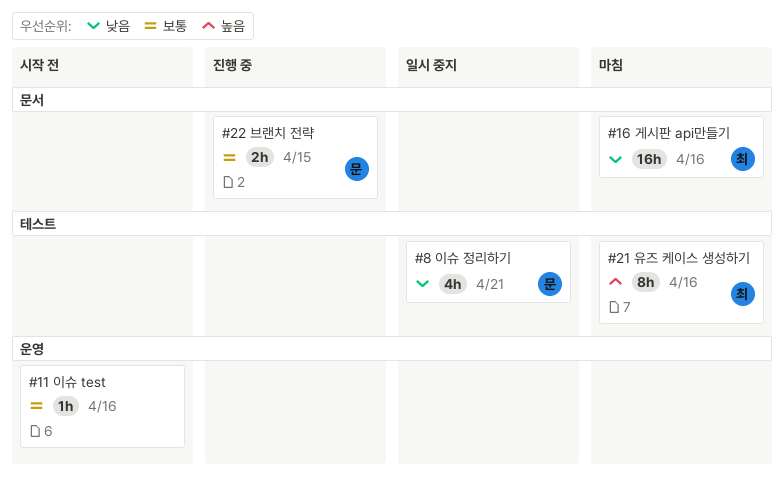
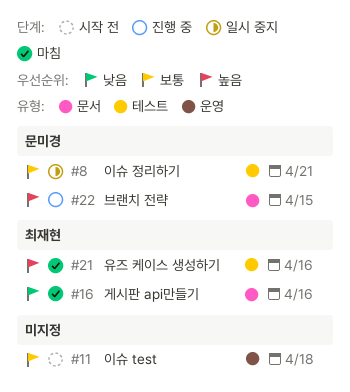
#8, priority: 낮음 -> 보통
#11, due: Apr 16 -> Apr 18
#22, priority: 보통 -> 높음

